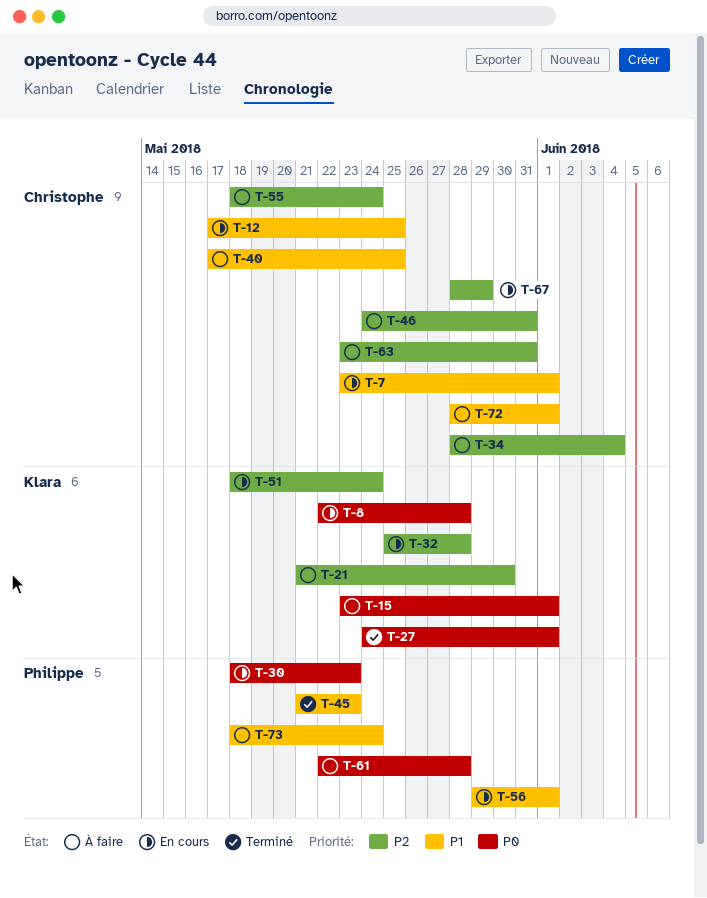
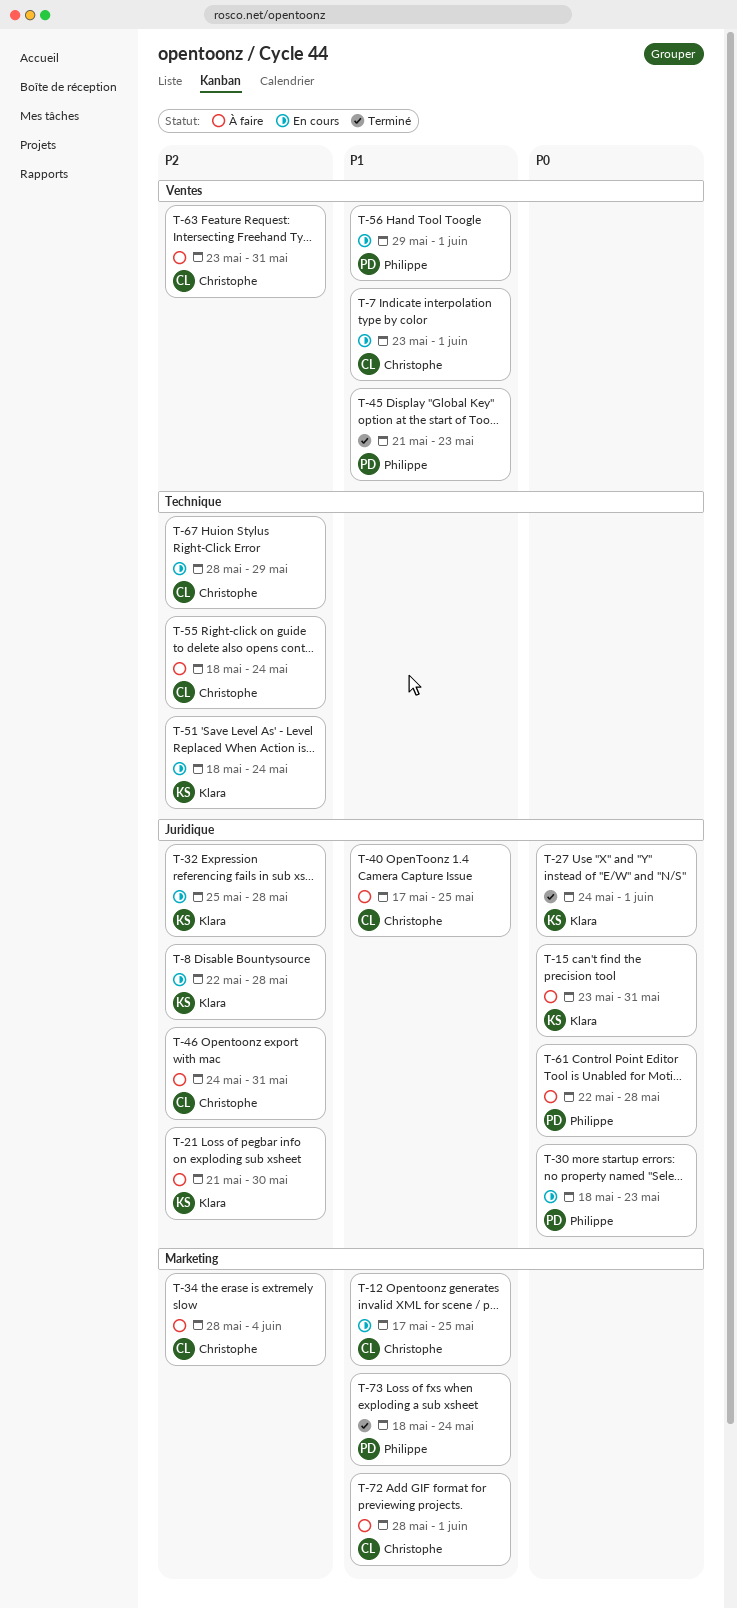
T-8, priority: P0 -> P2
T-15, due: Jun 1 -> May 31
T-73, status: À faire -> Terminé

